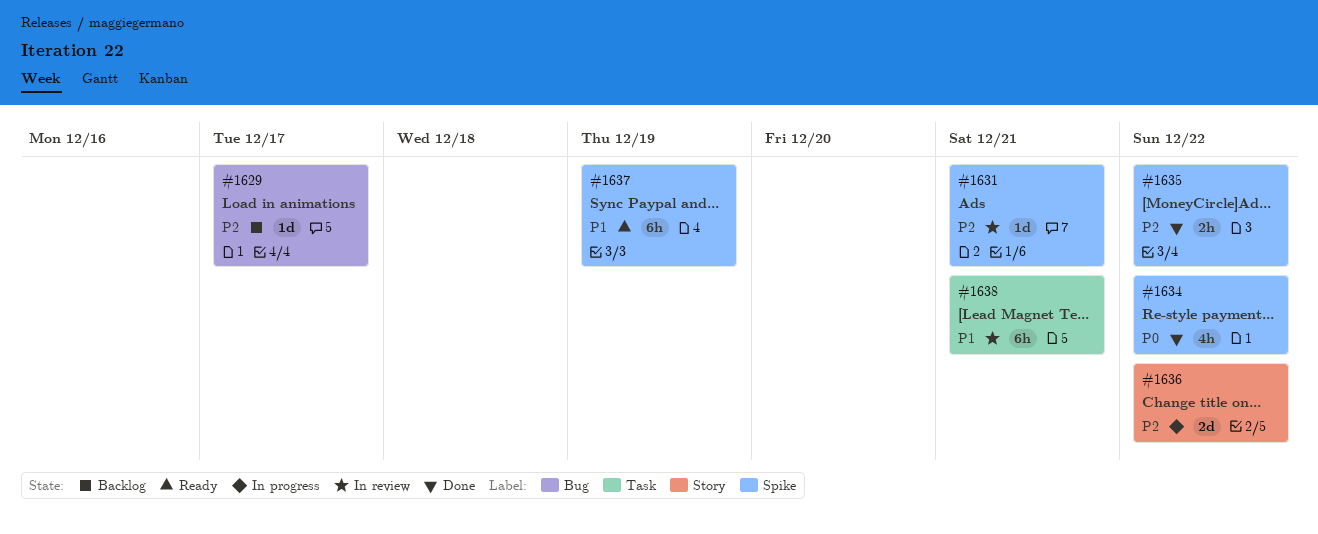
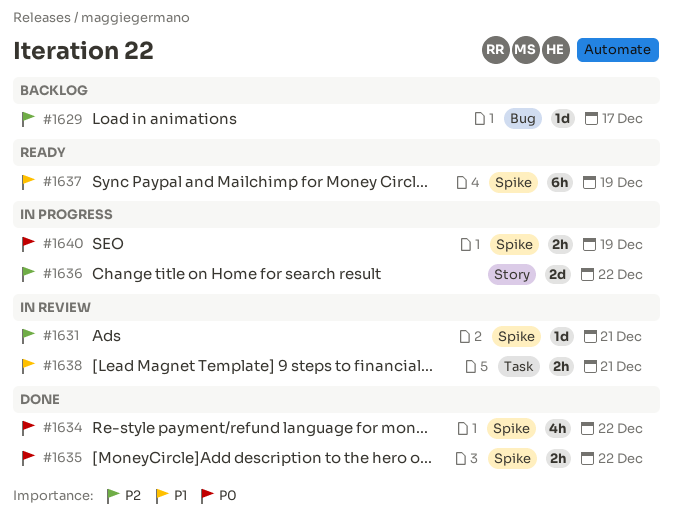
#1635, priority: P2 -> P0
#1638, estimate: 6h -> 2h
#1640: none -> present

